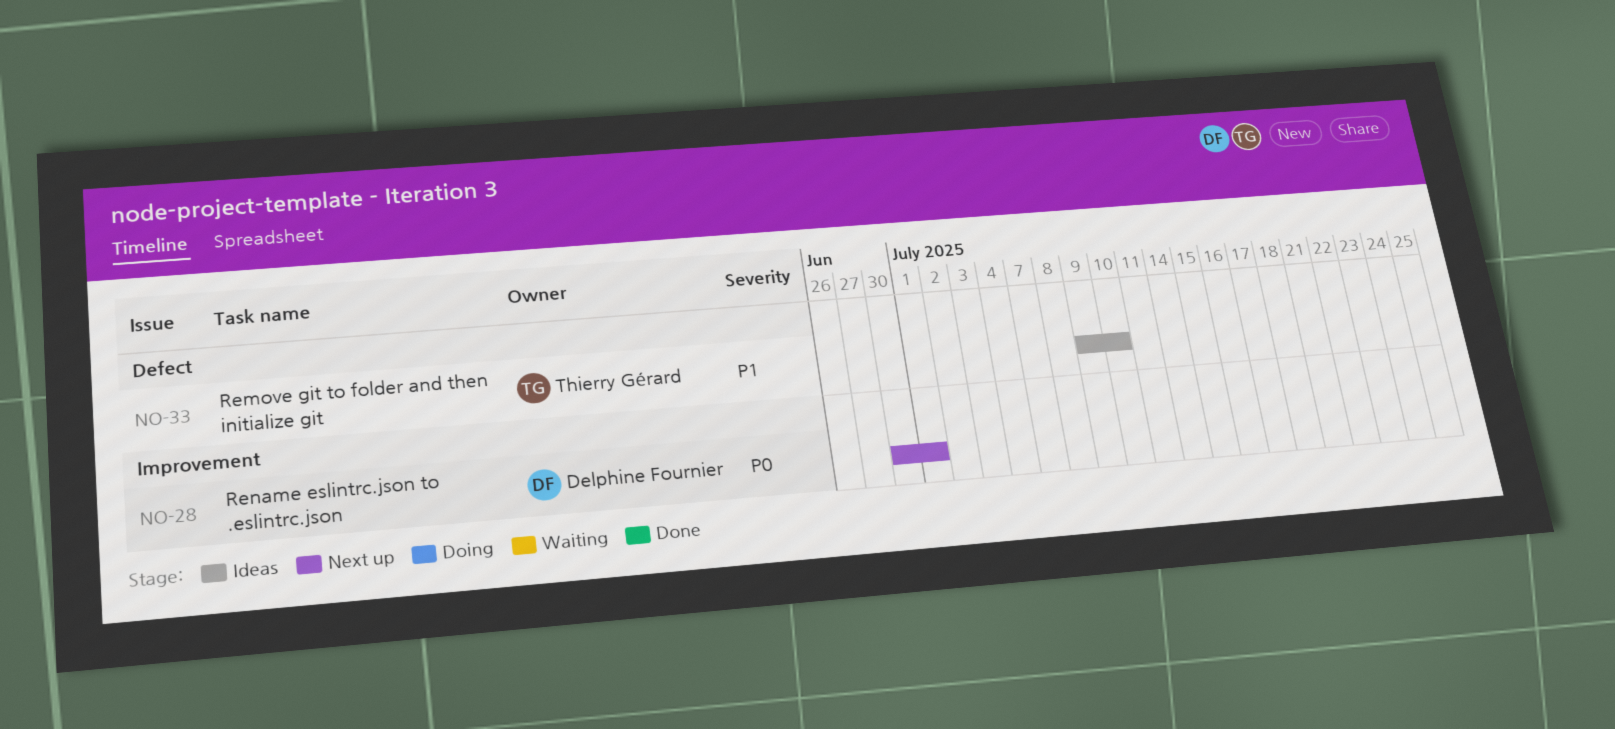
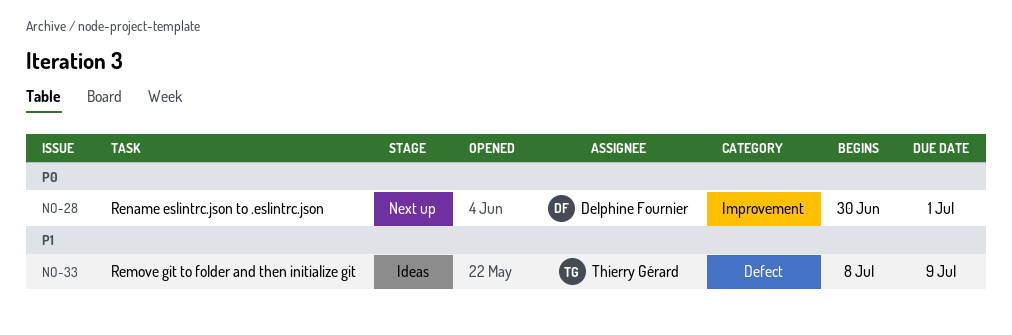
NO-33, start: Jul 9 -> Jul 8
NO-33, due: Jul 10 -> Jul 9

